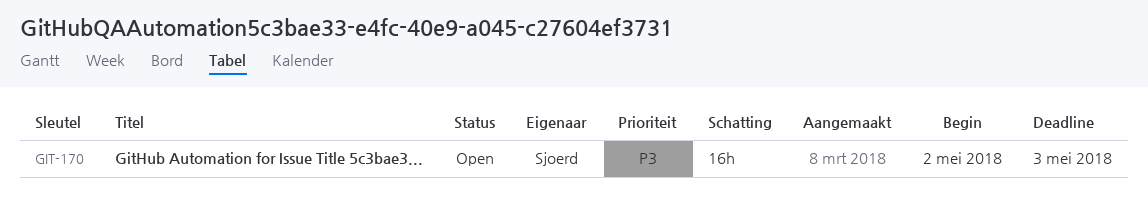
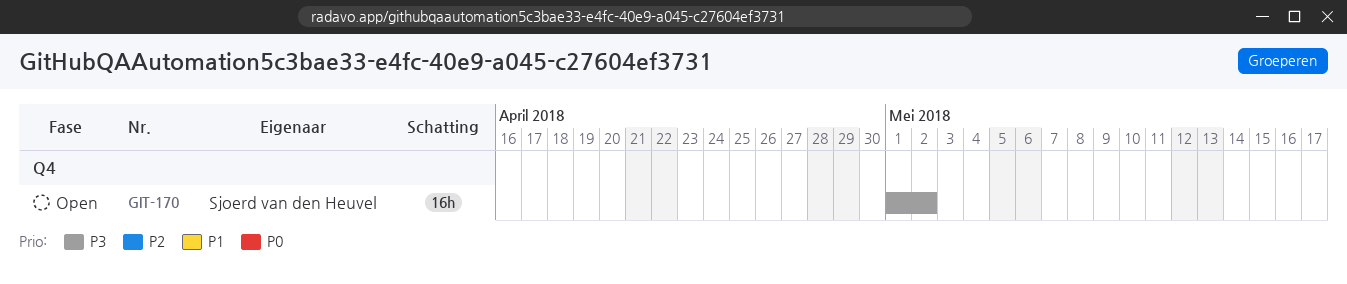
GIT-170, start: May 2 -> May 1
GIT-170, due: May 3 -> May 2

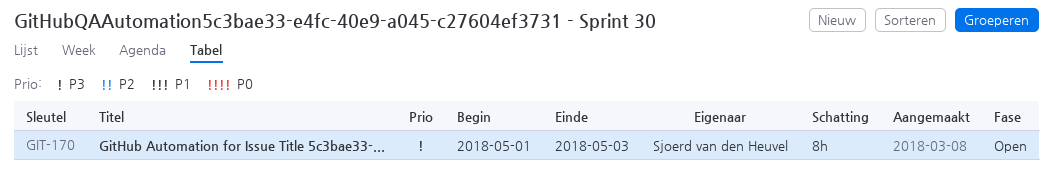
GIT-170, estimate: 16h -> 8h
GIT-170, due: May 2 -> May 3

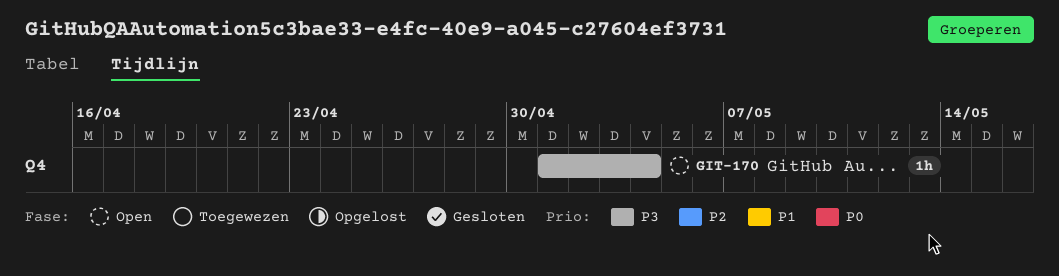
GIT-170, estimate: 8h -> 1h
GIT-170, due: May 3 -> May 4

